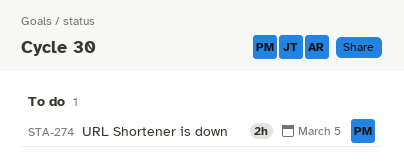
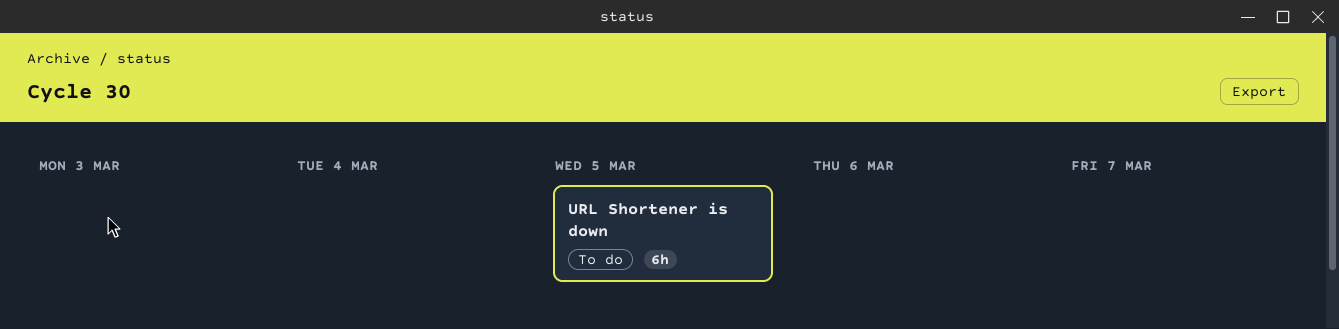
URL Shortener is down, estimate: 2h -> 6h

